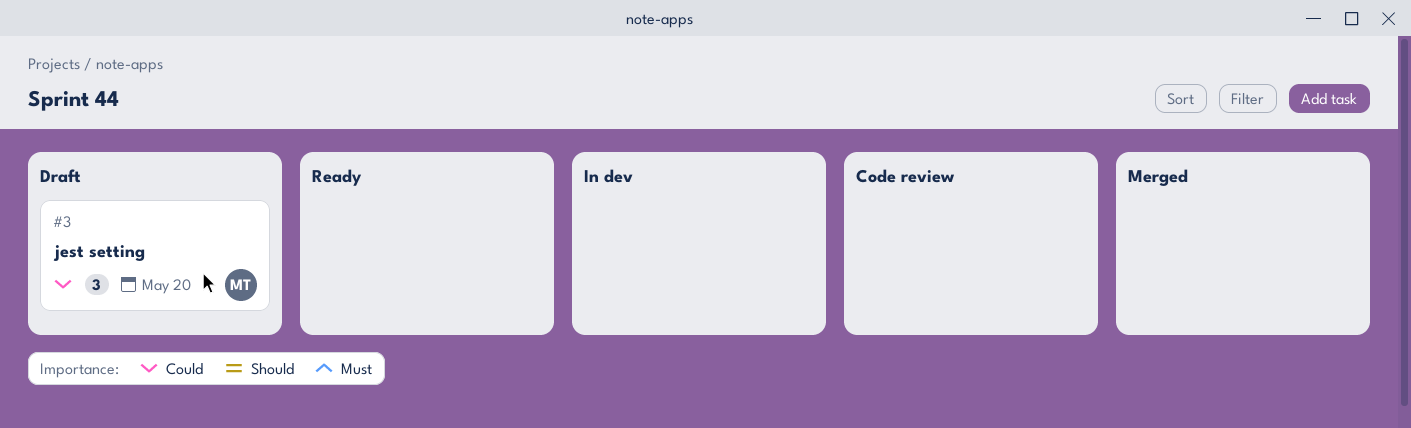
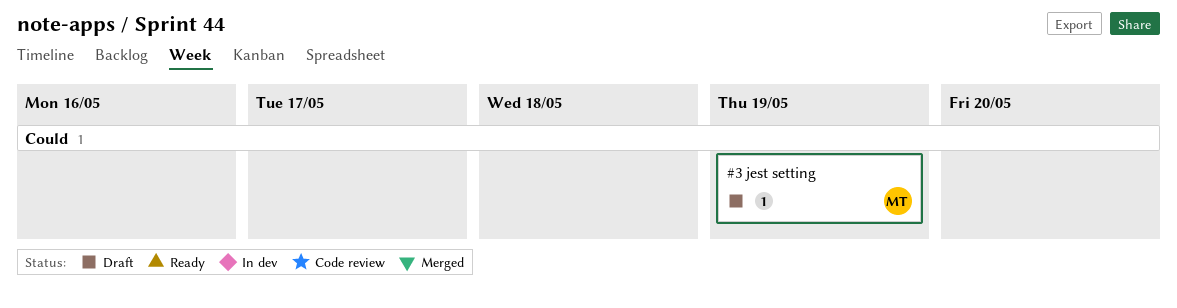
#3, estimate: 3 -> 1
#3, due: May 20 -> May 19

